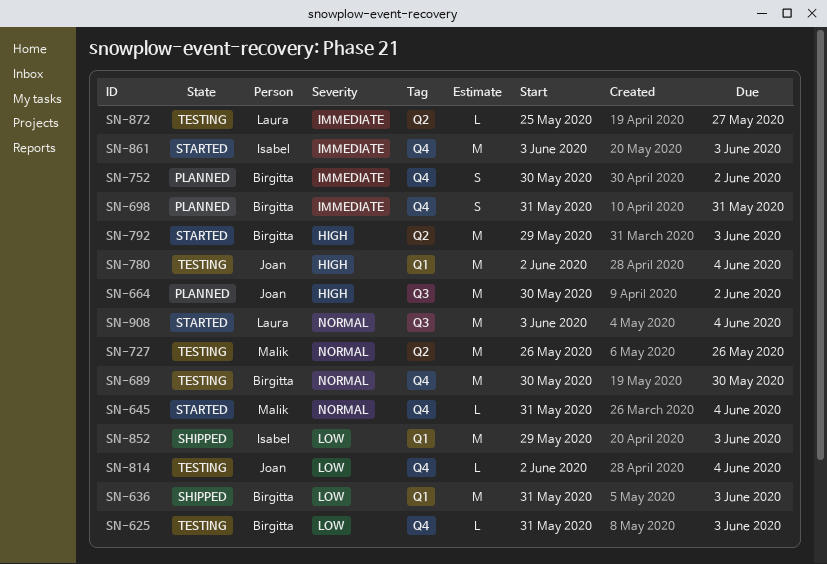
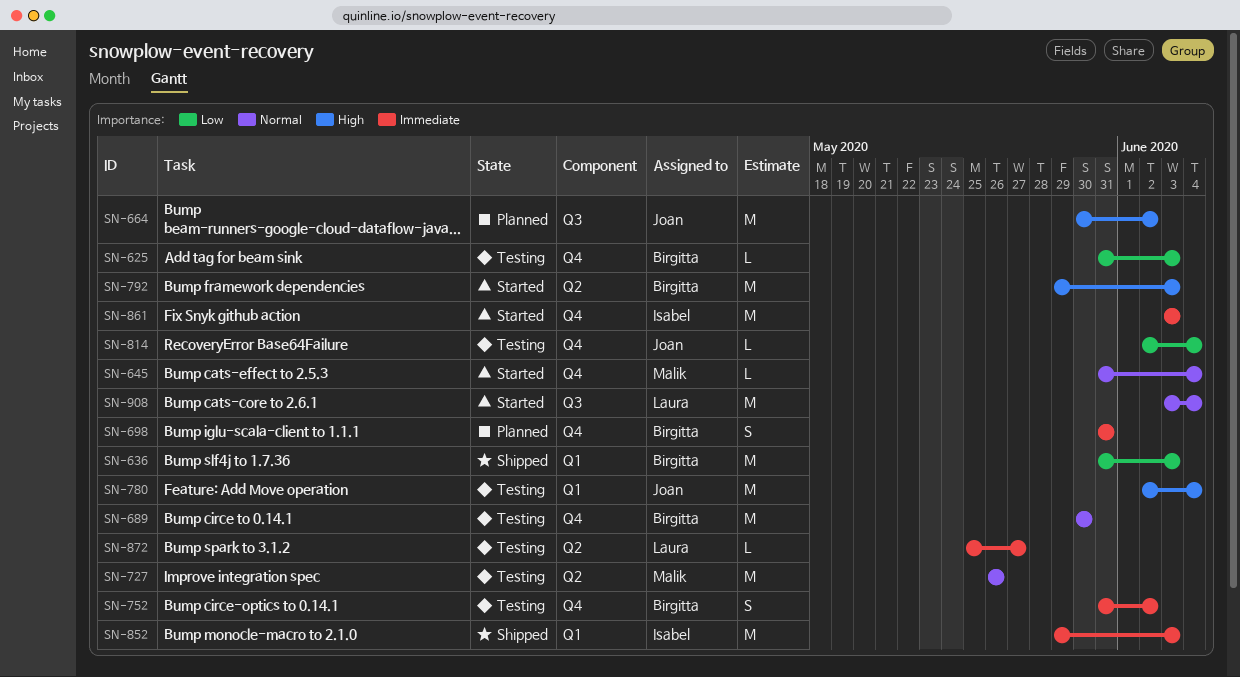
SN-752, status: Planned -> Testing
SN-752, start: May 30 -> May 31
SN-852, priority: Low -> Immediate

